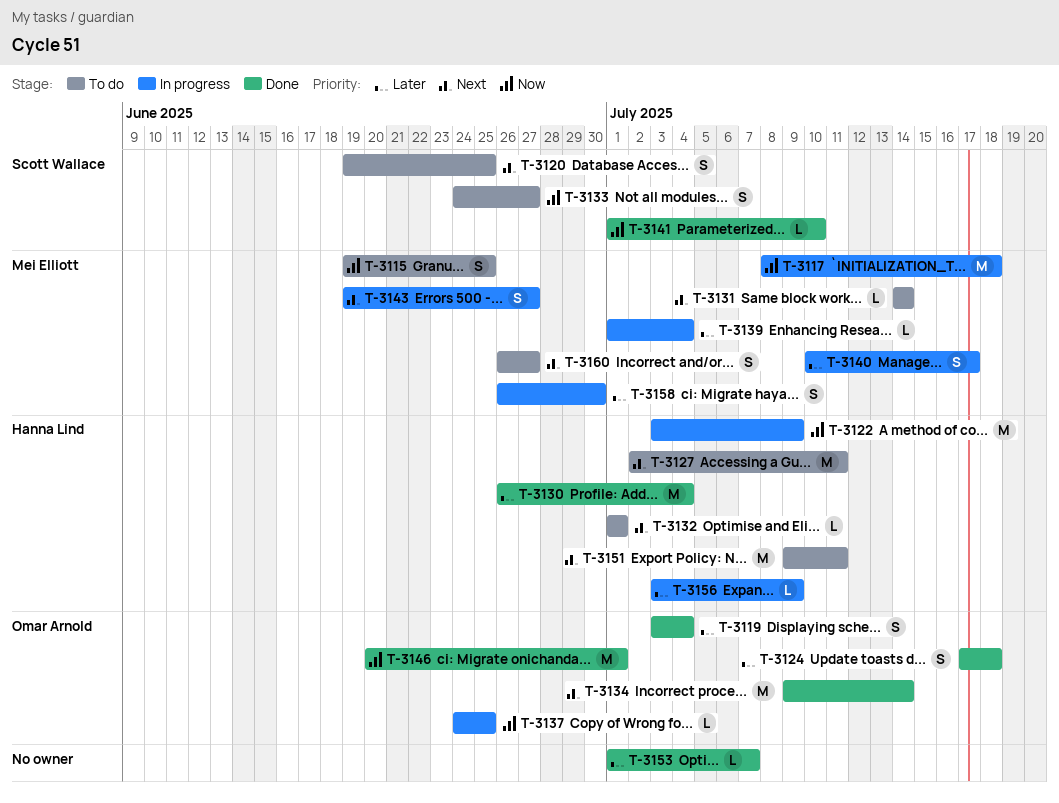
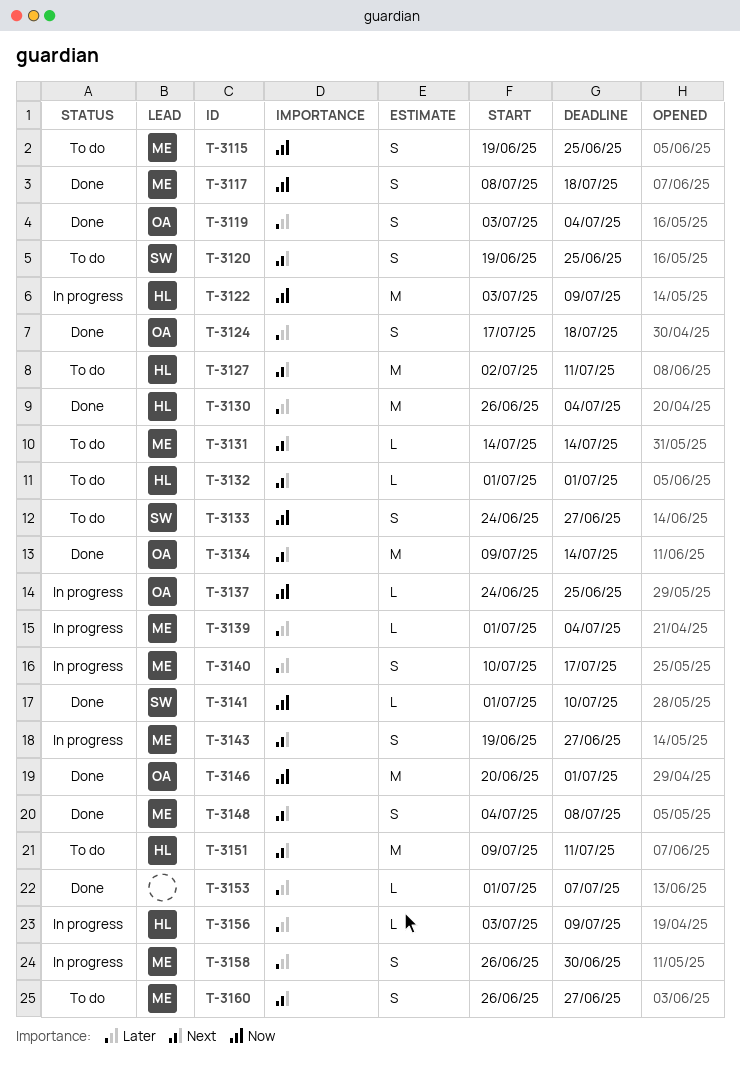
T-3117, status: In progress -> Done
T-3117, estimate: M -> S
T-3148: none -> present

